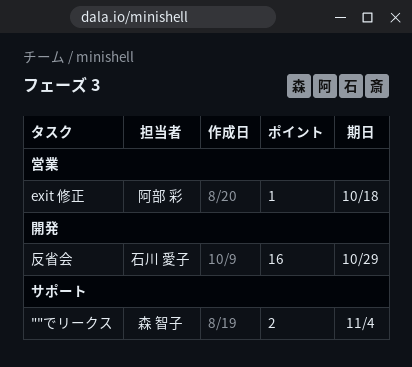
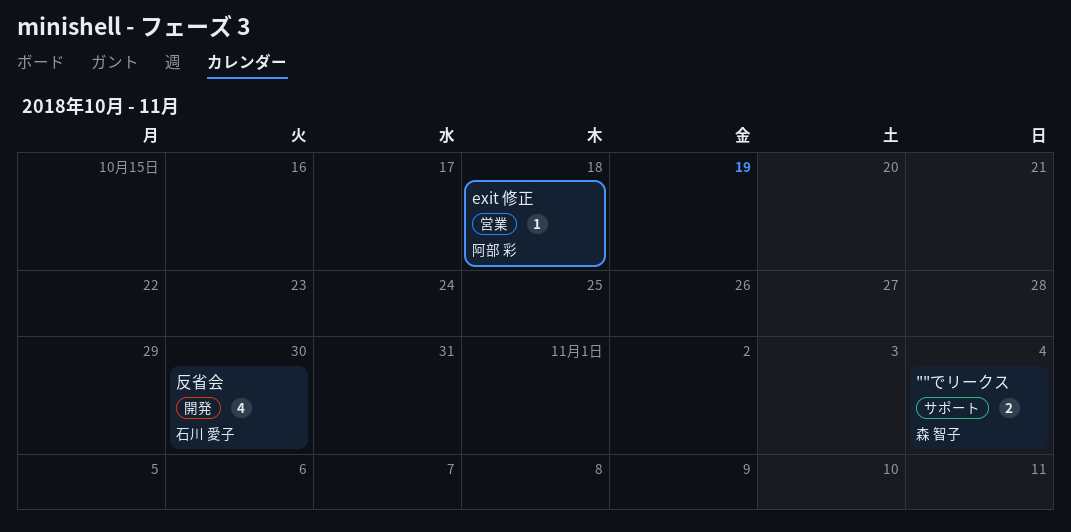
反省会, estimate: 16 -> 4
反省会, due: Oct 29 -> Oct 30

